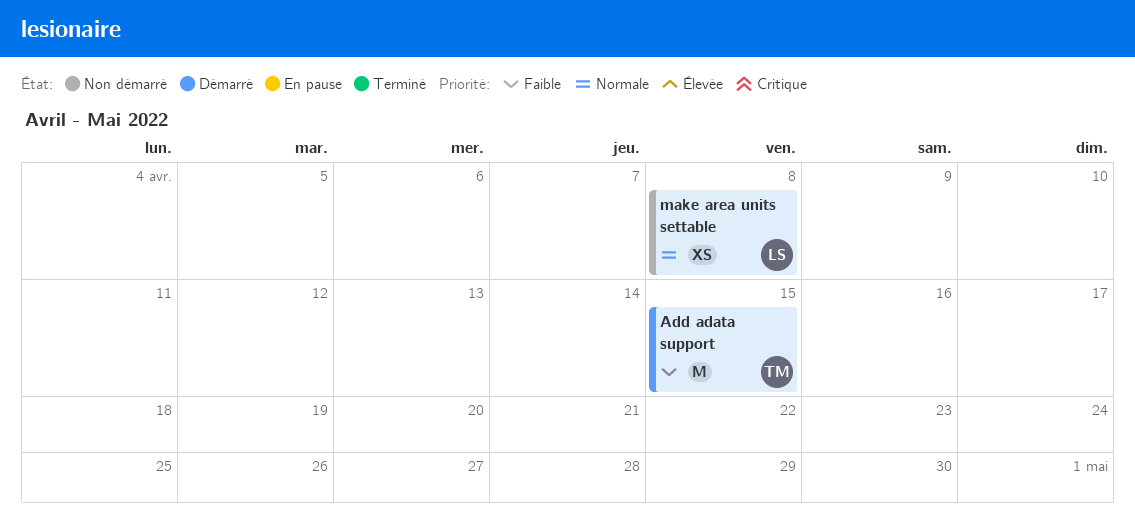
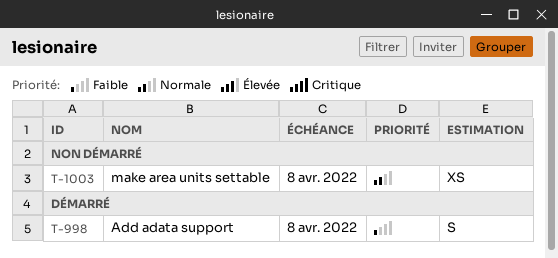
Add adata support, estimate: M -> S
Add adata support, due: Apr 15 -> Apr 8

